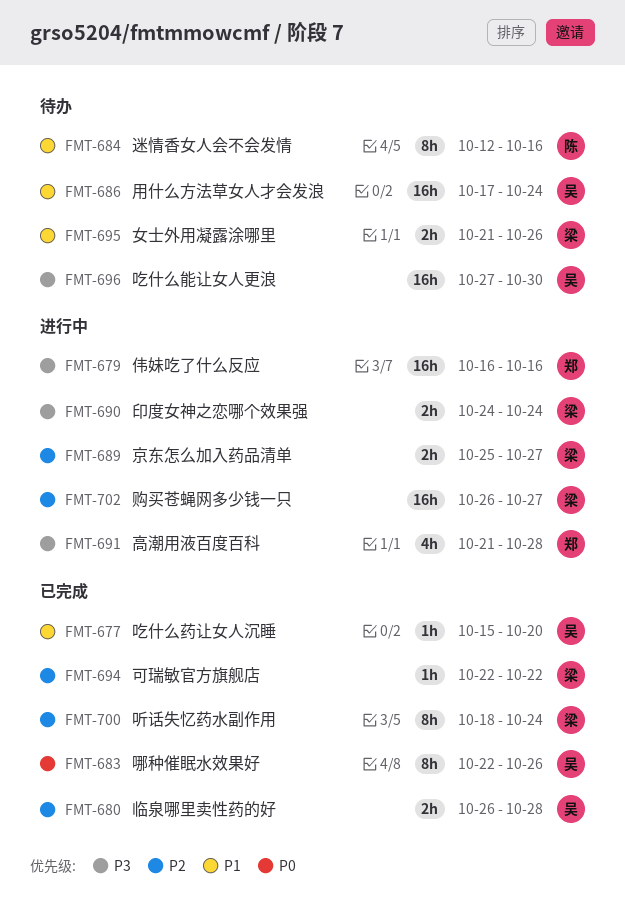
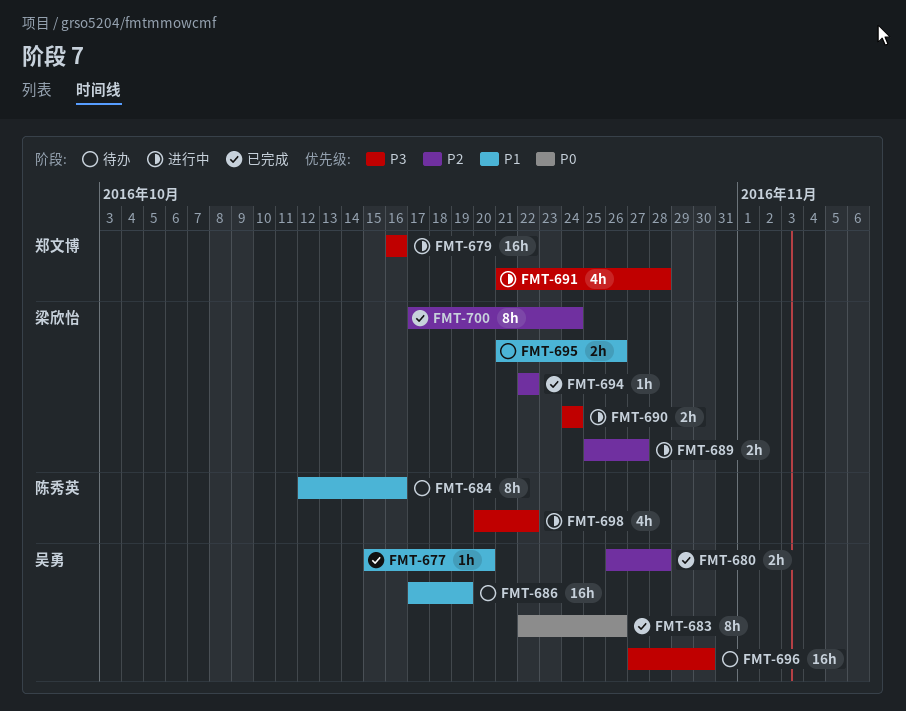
FMT-686, due: Oct 24 -> Oct 19
FMT-698: none -> present
FMT-700, start: Oct 18 -> Oct 17
FMT-702: present -> none

